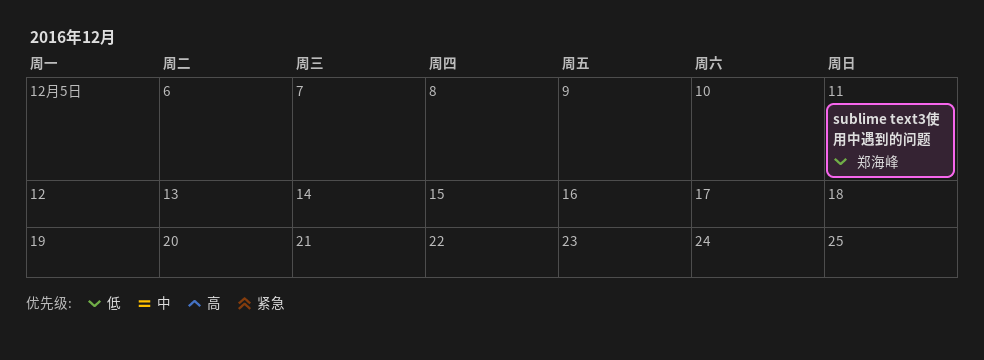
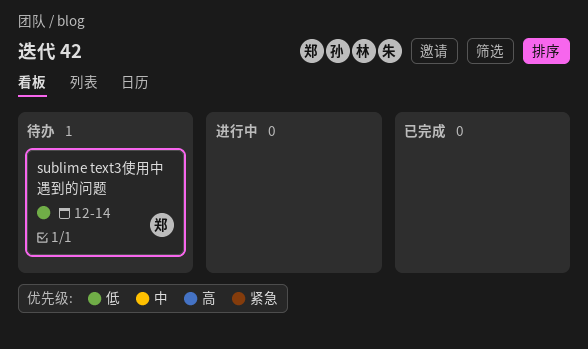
sublime text3使用中遇到的问题, due: Dec 11 -> Dec 14

